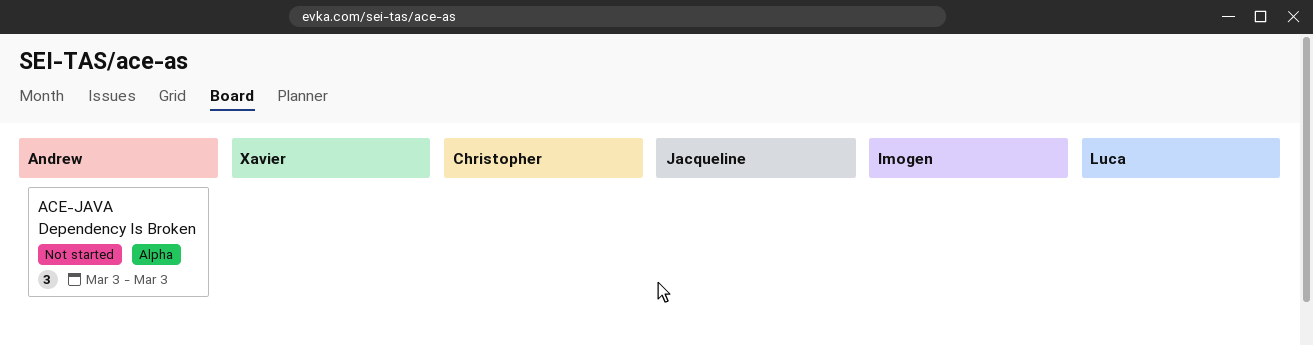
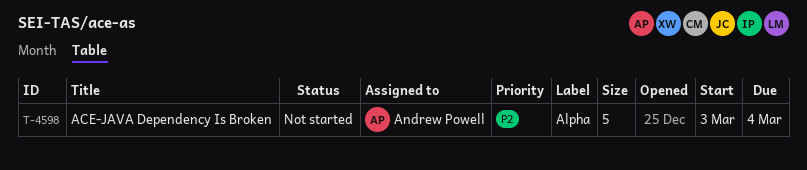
ACE-JAVA Dependency Is Broken, estimate: 3 -> 5
ACE-JAVA Dependency Is Broken, due: Mar 3 -> Mar 4

